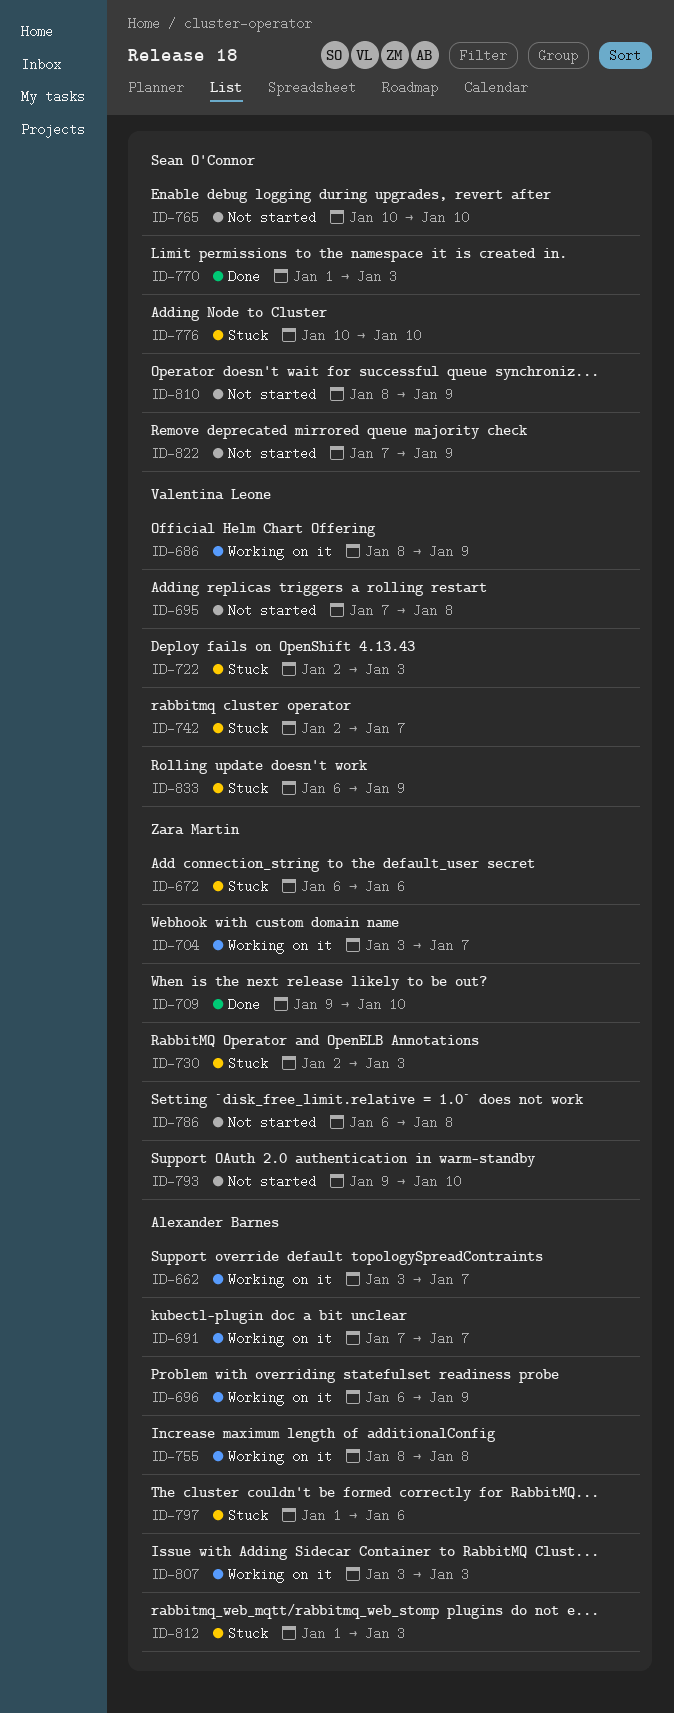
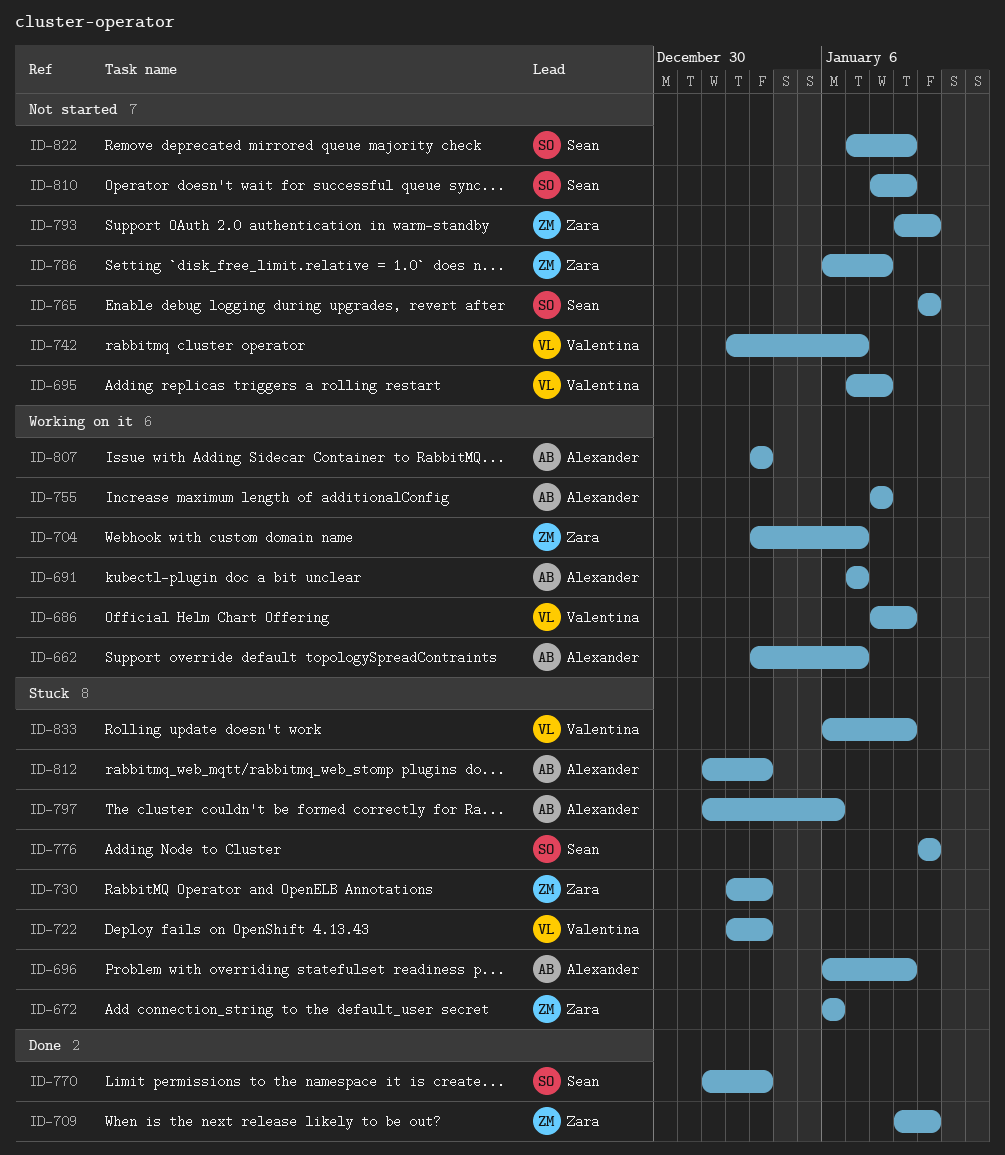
ID-696, status: Working on it -> Stuck
ID-742, status: Stuck -> Not started

